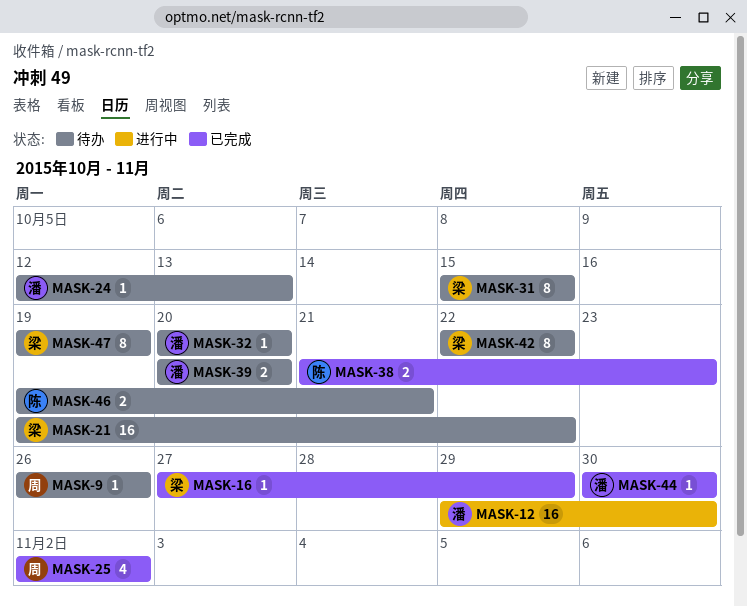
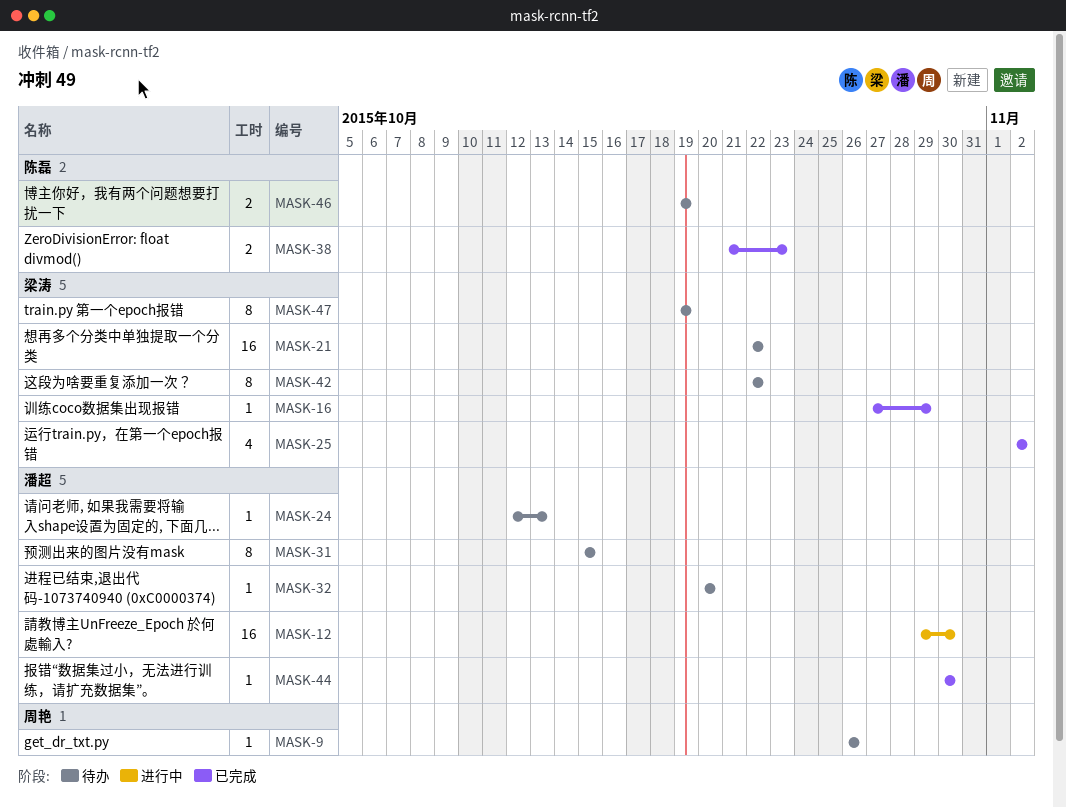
MASK-21, start: Oct 19 -> Oct 22
MASK-25, owner: 周艳 -> 梁涛
MASK-31, owner: 梁涛 -> 潘超
MASK-39: present -> none
MASK-46, due: Oct 21 -> Oct 19

